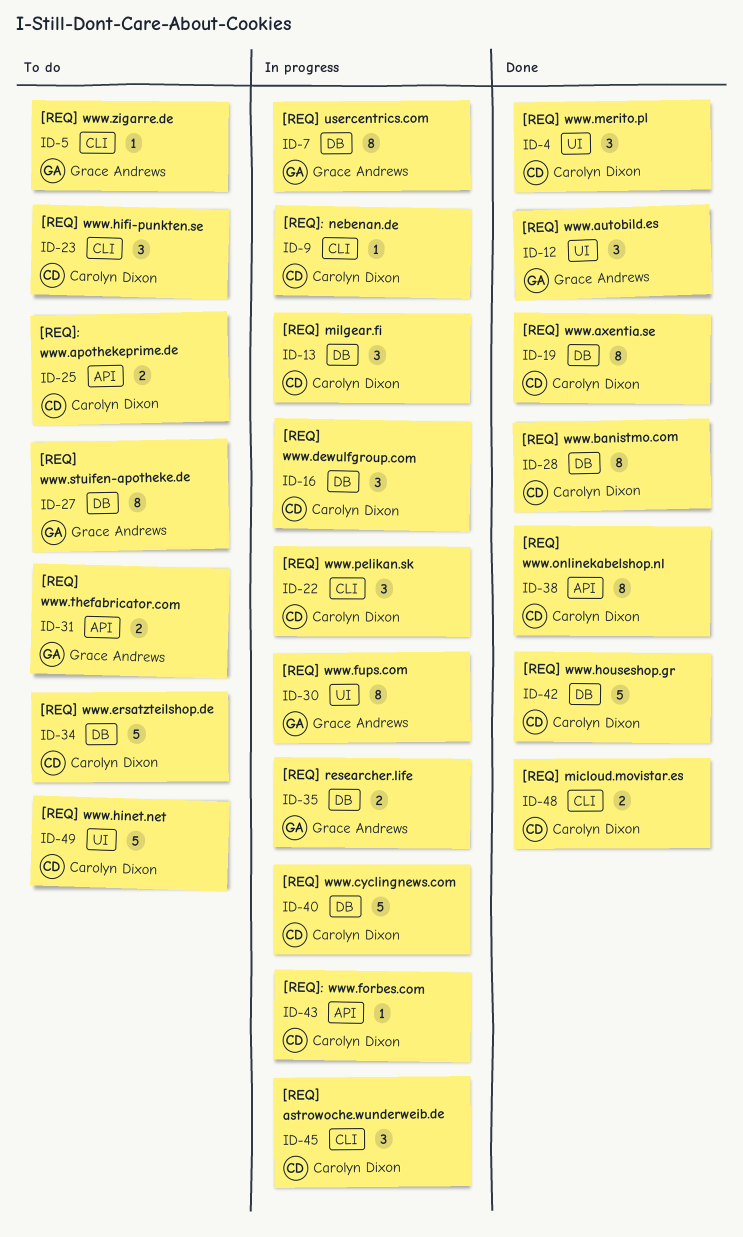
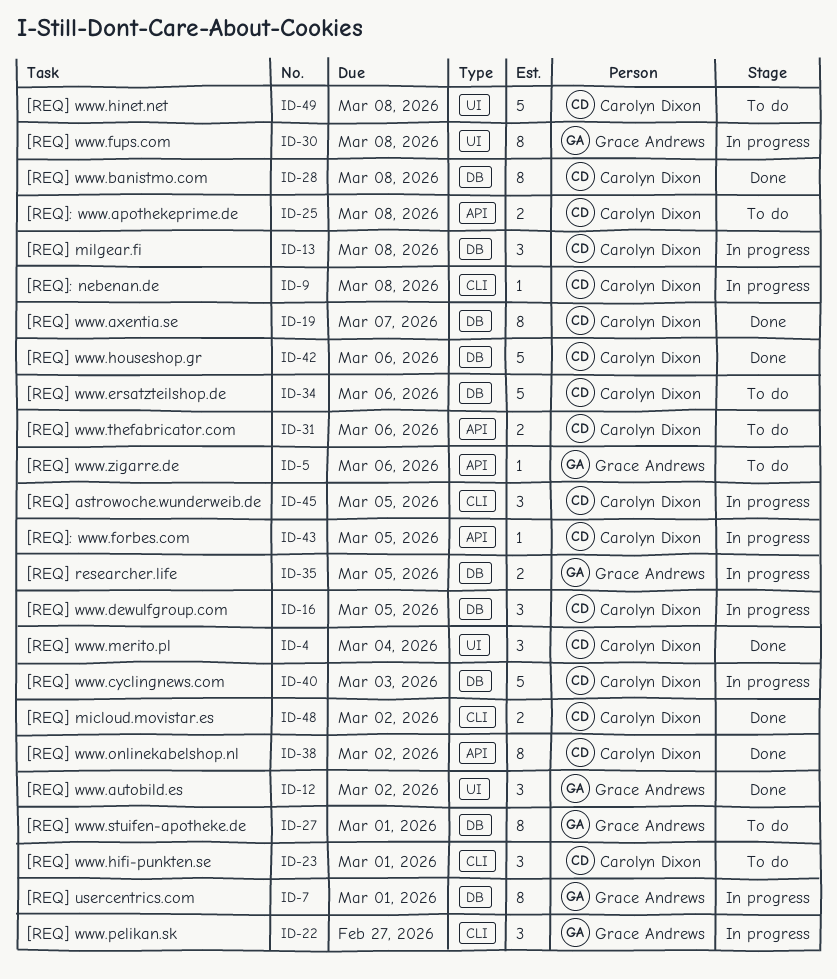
ID-5, label: CLI -> API
ID-22, owner: Carolyn Dixon -> Grace Andrews
ID-31, owner: Grace Andrews -> Carolyn Dixon

